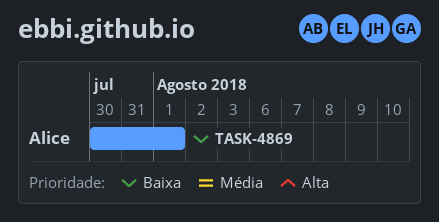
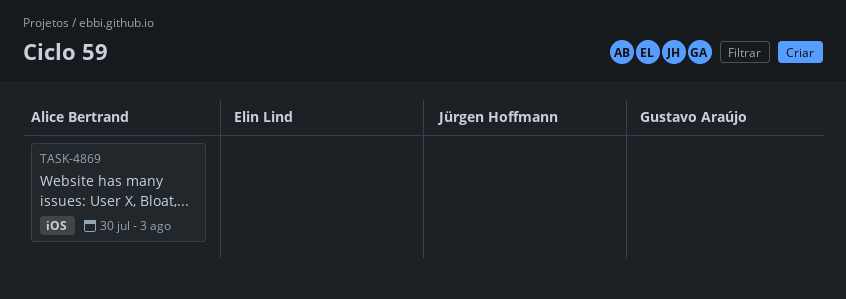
TASK-4869, due: Aug 1 -> Aug 3

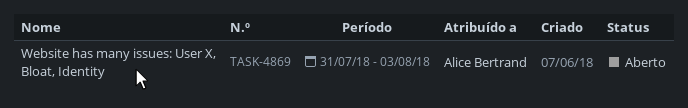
TASK-4869, start: Jul 30 -> Jul 31

